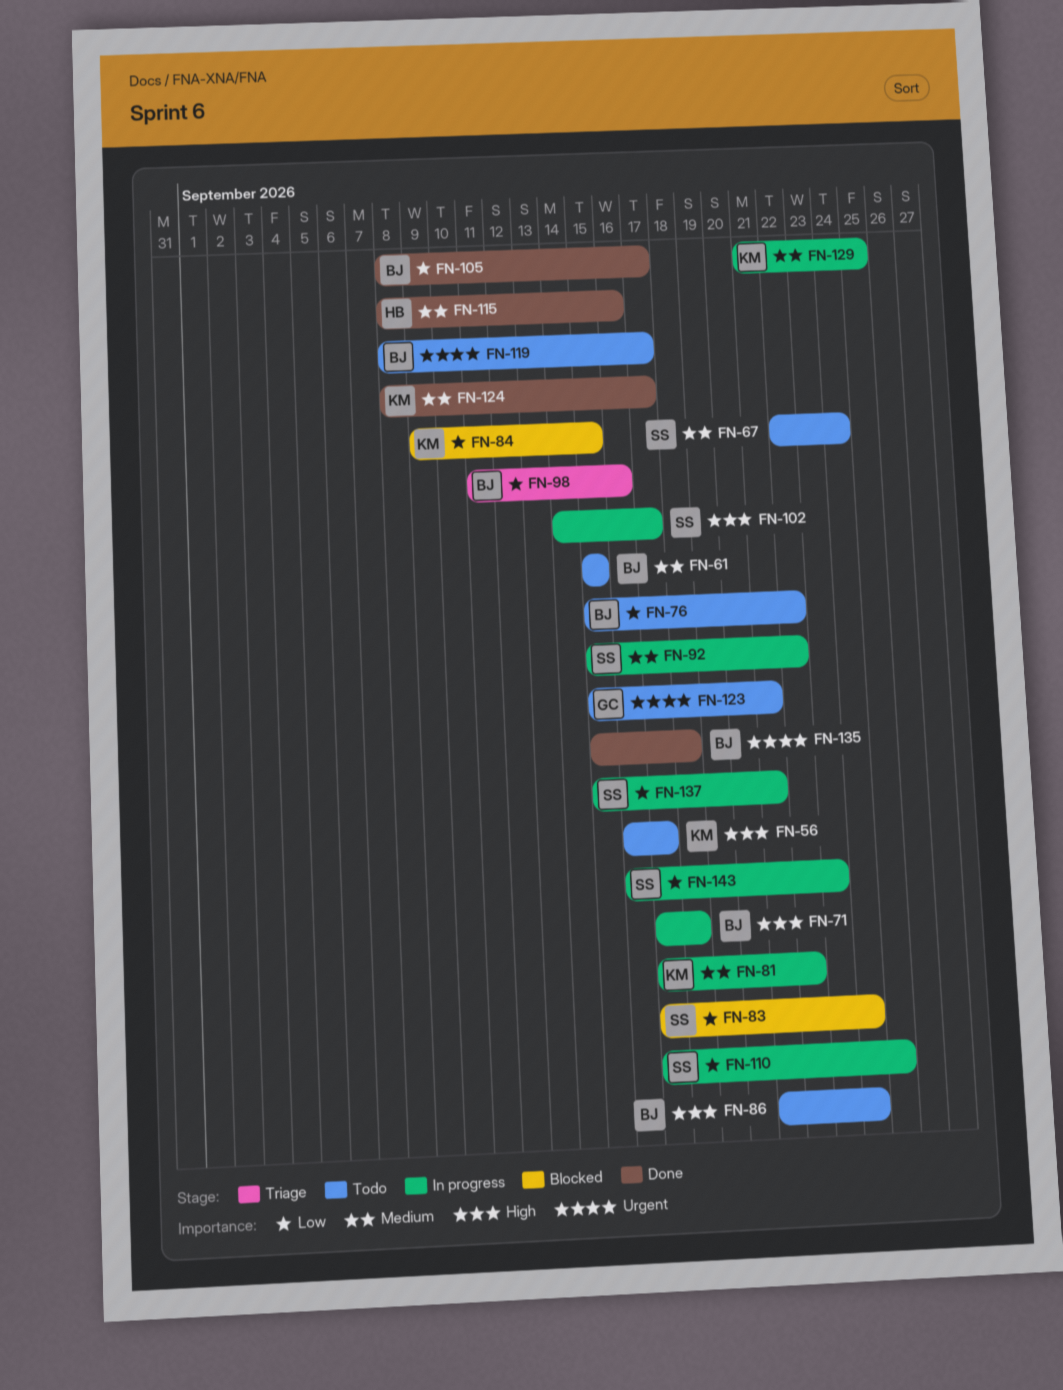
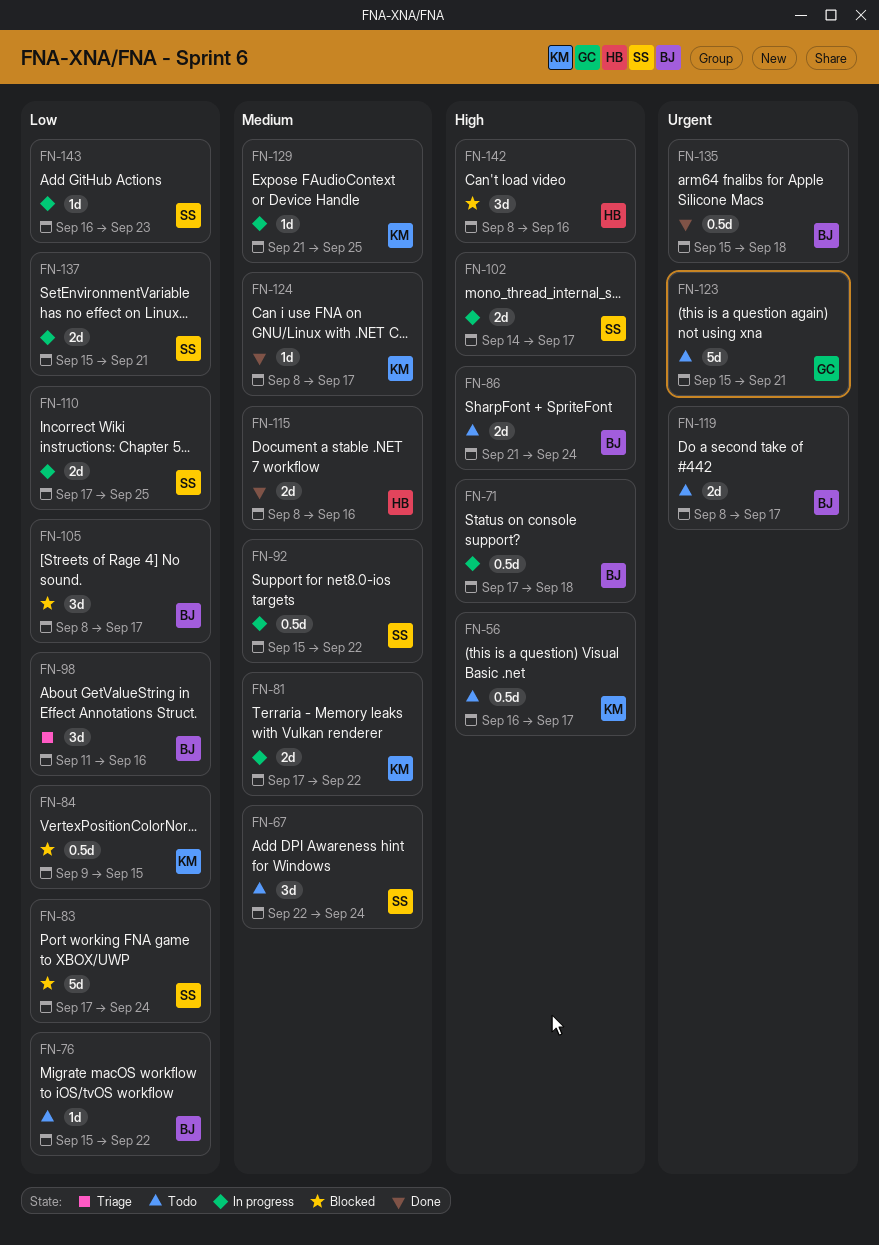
FN-61: present -> none
FN-105, status: Done -> Blocked
FN-142: none -> present

